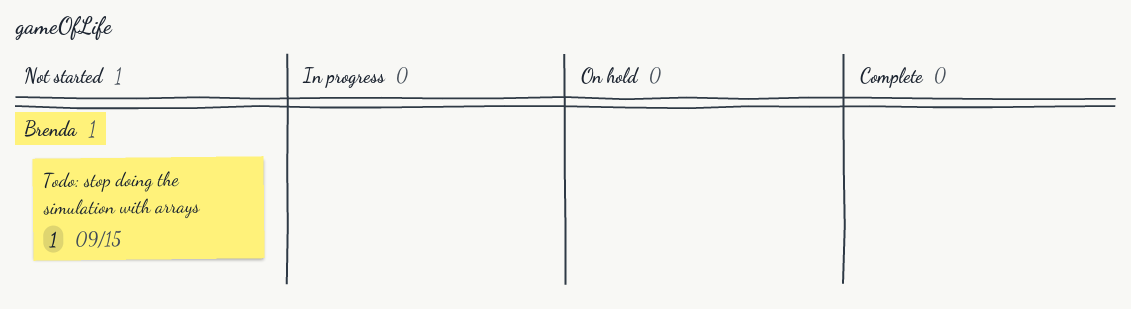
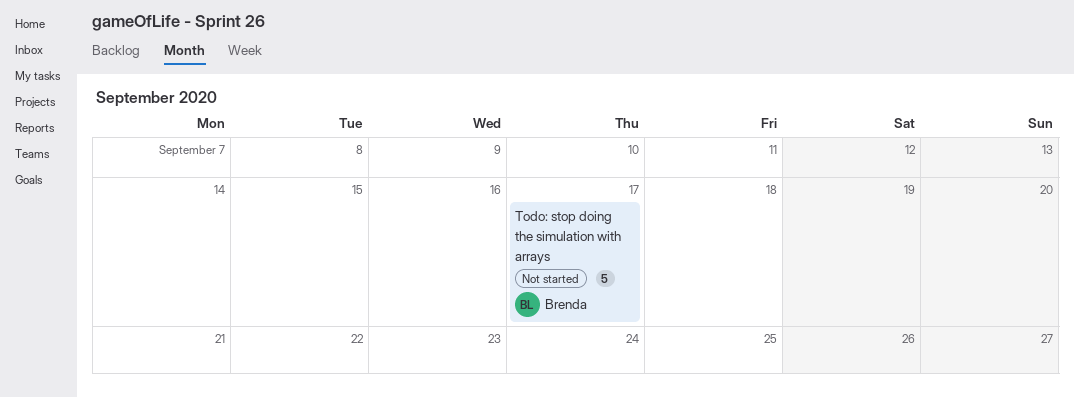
Todo: stop doing the simulation with arrays, estimate: 1 -> 5
Todo: stop doing the simulation with arrays, due: Sep 15 -> Sep 17

